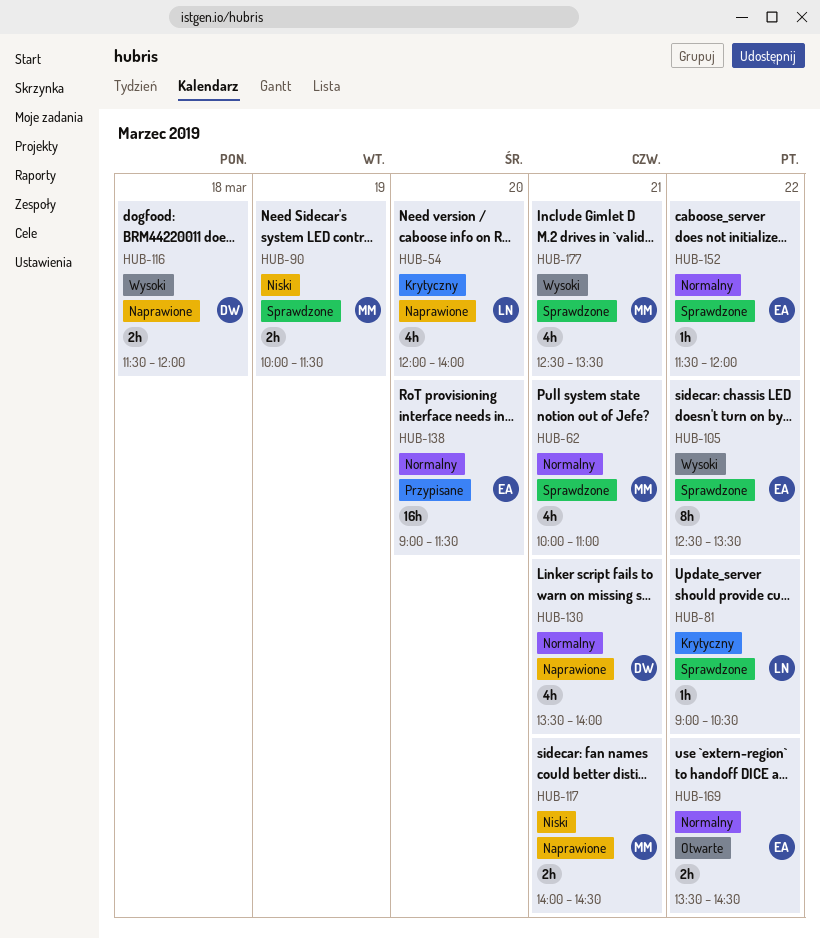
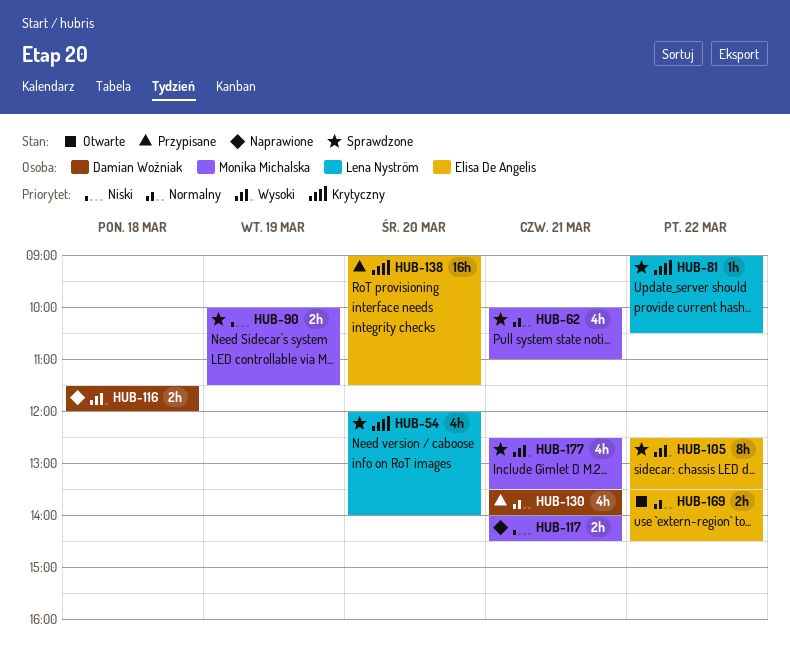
HUB-54, status: Naprawione -> Sprawdzone
HUB-130, status: Naprawione -> Przypisane
HUB-138, priority: Normalny -> Krytyczny
HUB-152: present -> none

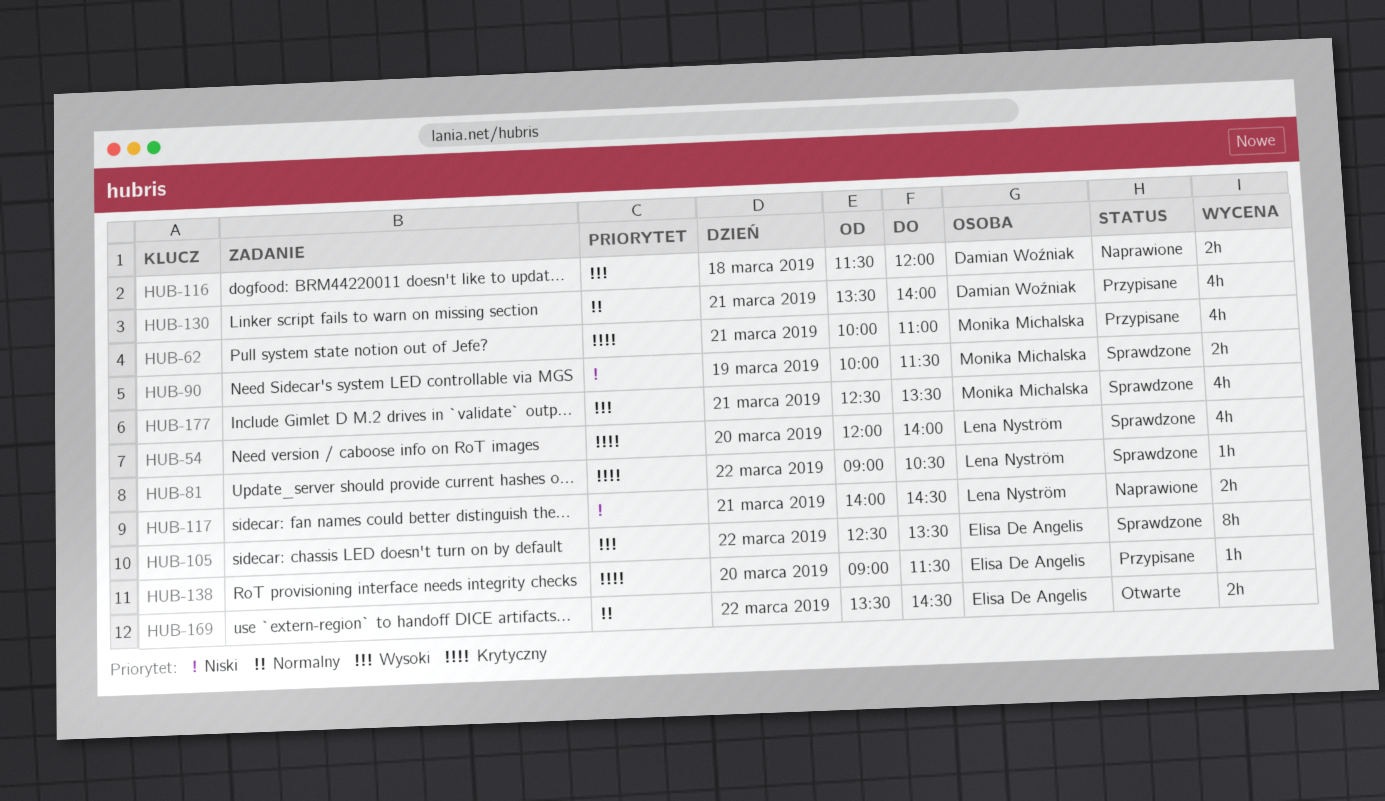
HUB-62, status: Sprawdzone -> Przypisane
HUB-62, priority: Normalny -> Krytyczny
HUB-117, owner: Monika Michalska -> Lena Nyström
HUB-138, estimate: 16h -> 1h

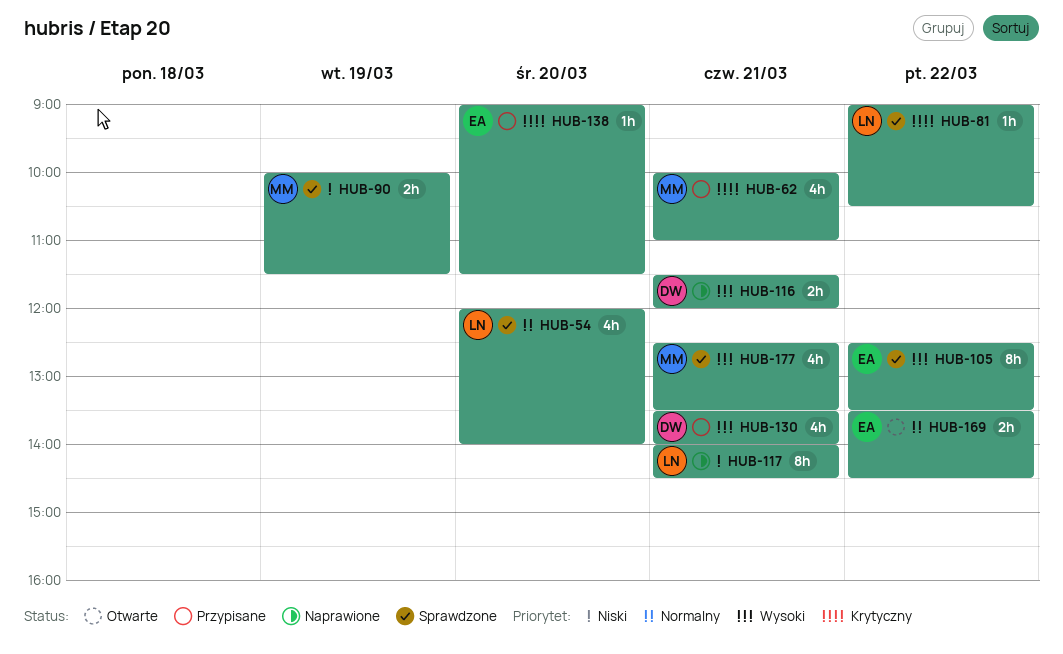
HUB-54, priority: Krytyczny -> Normalny
HUB-116, day: Mar 18 -> Mar 21
HUB-117, estimate: 2h -> 8h
HUB-130, priority: Normalny -> Wysoki

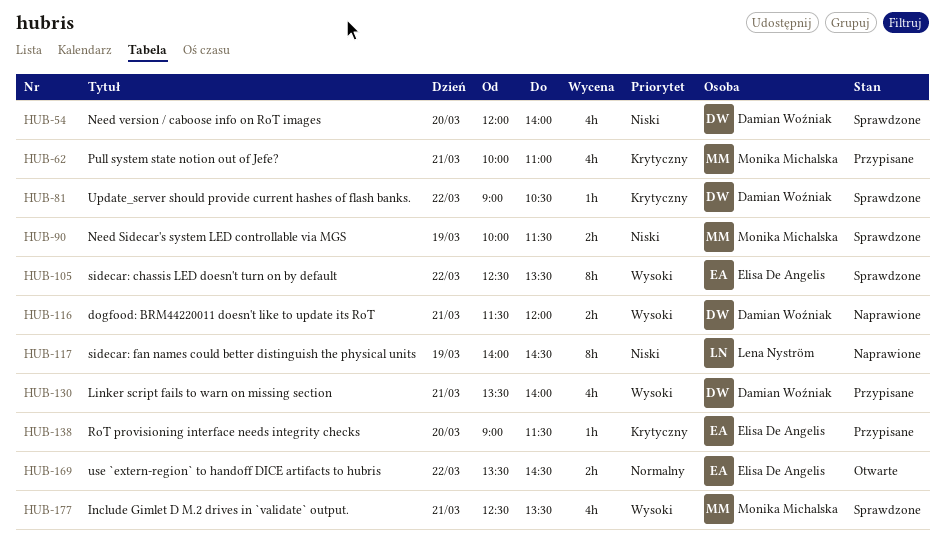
HUB-54, owner: Lena Nyström -> Damian Woźniak
HUB-54, priority: Normalny -> Niski
HUB-81, owner: Lena Nyström -> Damian Woźniak
HUB-117, day: Mar 21 -> Mar 19

